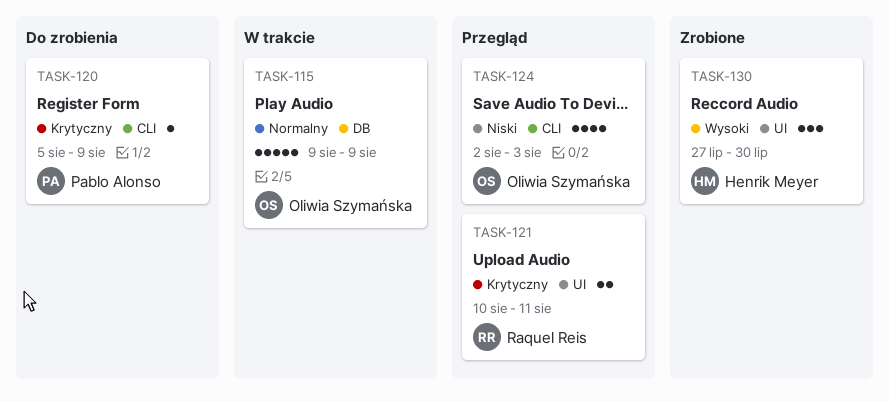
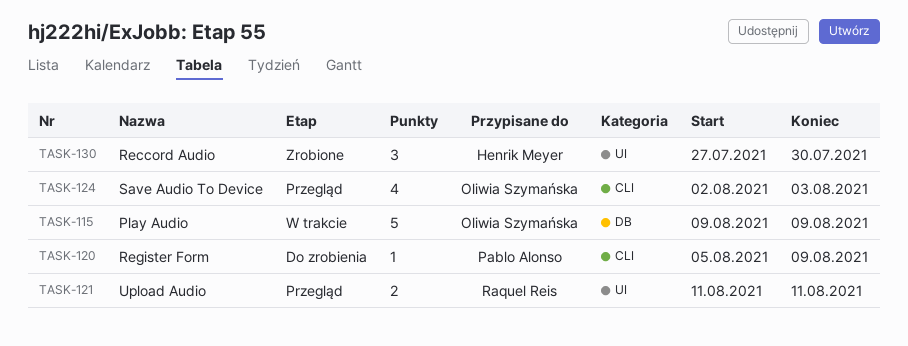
TASK-121, start: Aug 10 -> Aug 11

